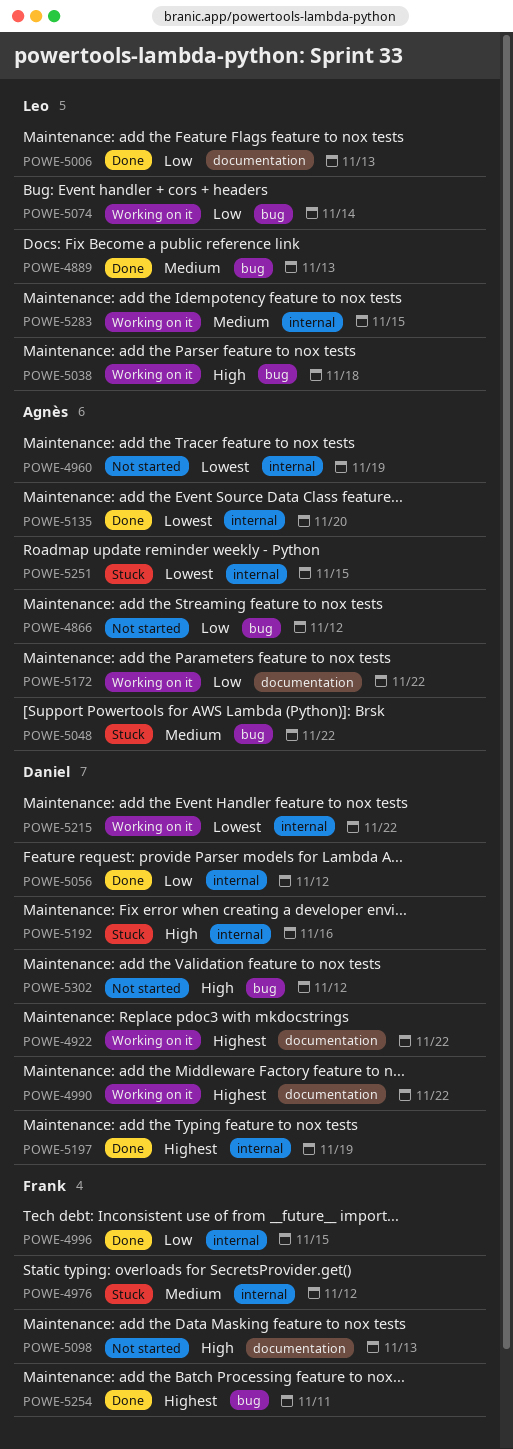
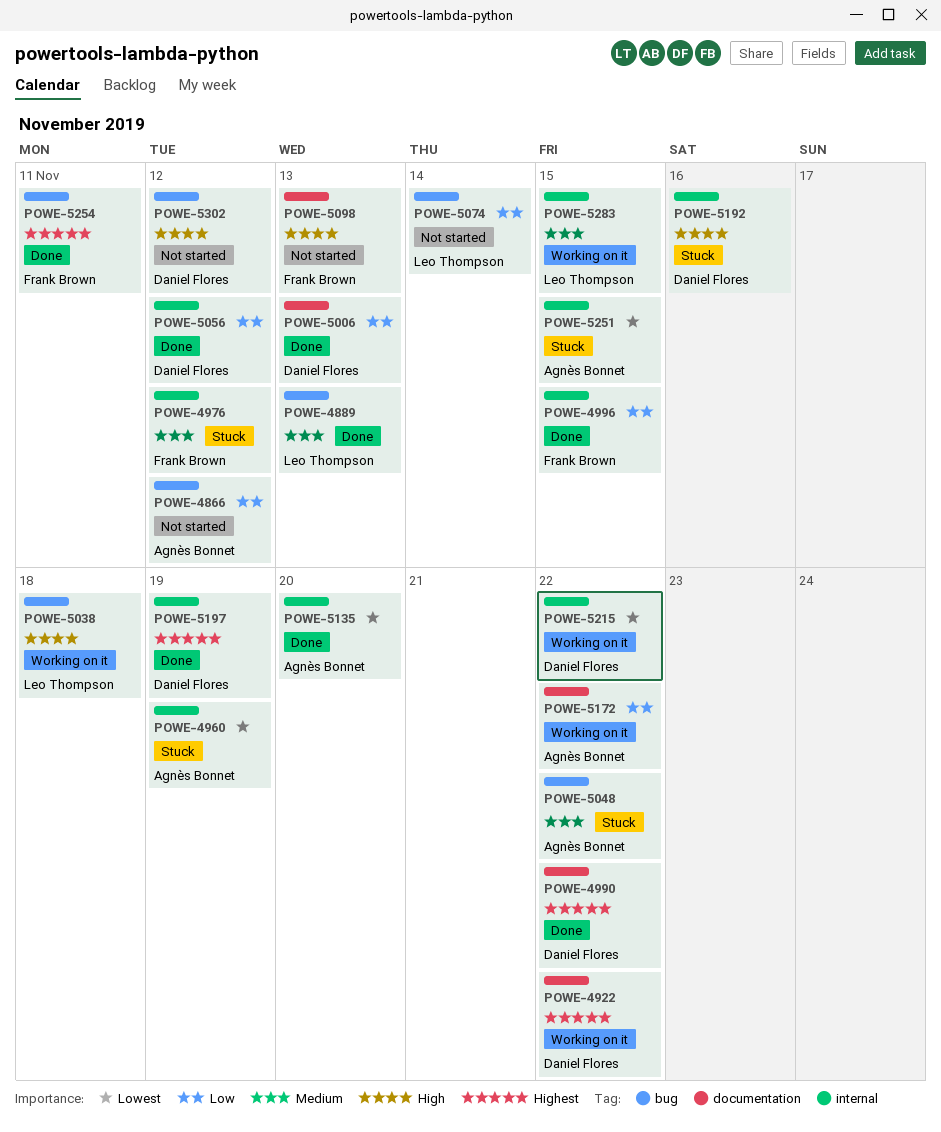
POWE-4960, status: Not started -> Stuck
POWE-4990, status: Working on it -> Done
POWE-5006, owner: Leo Thompson -> Daniel Flores
POWE-5074, status: Working on it -> Not started

